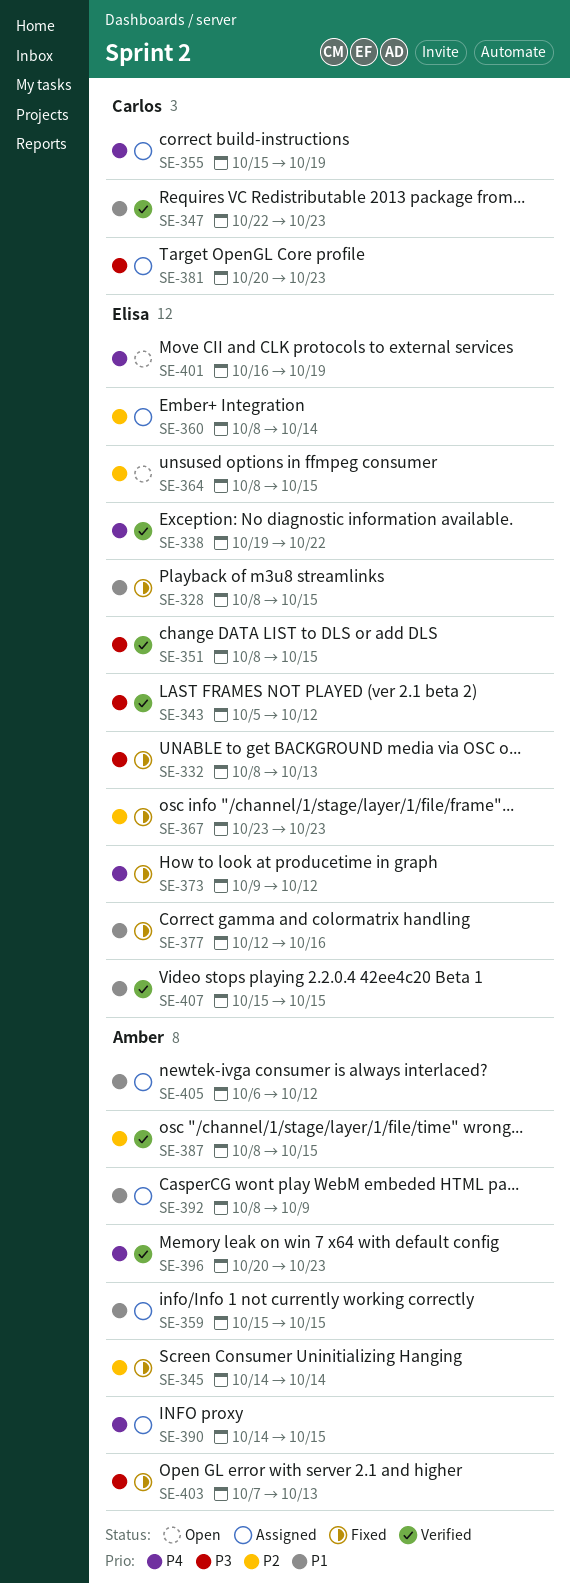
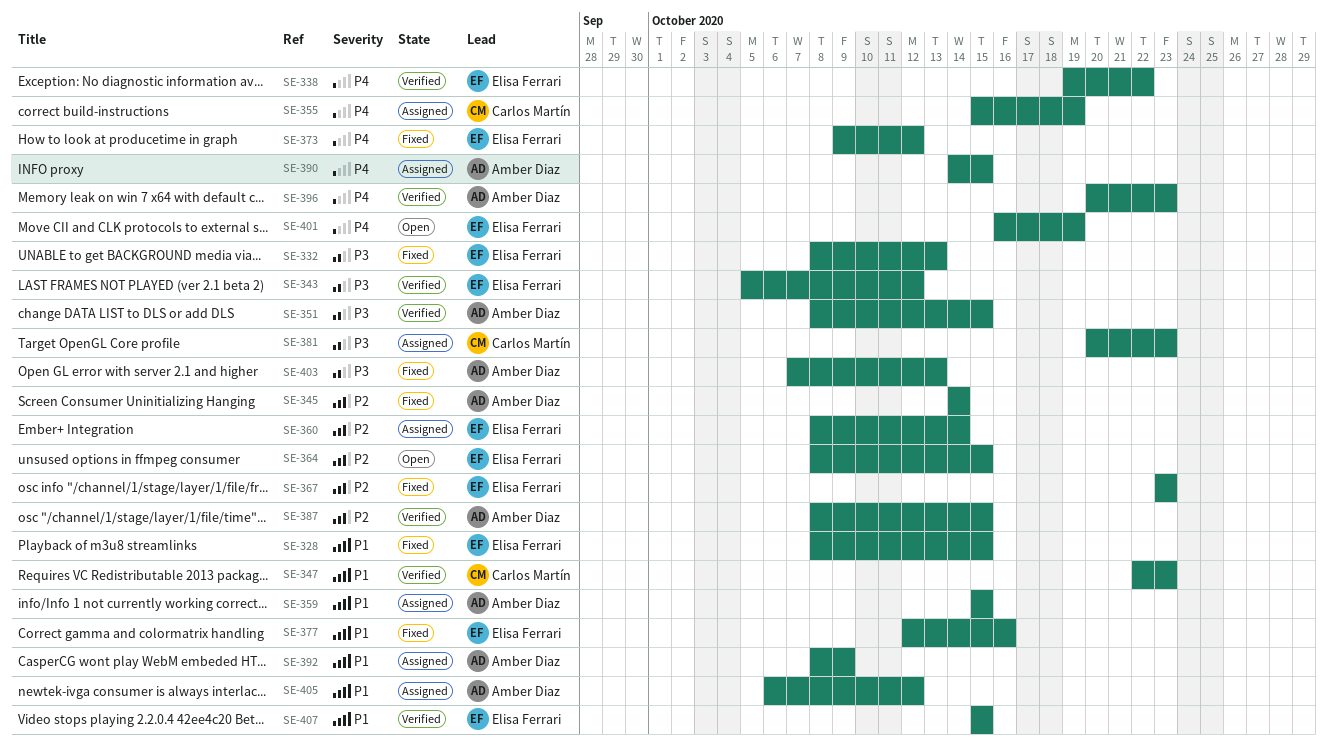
SE-351, owner: Elisa Ferrari -> Amber Diaz

